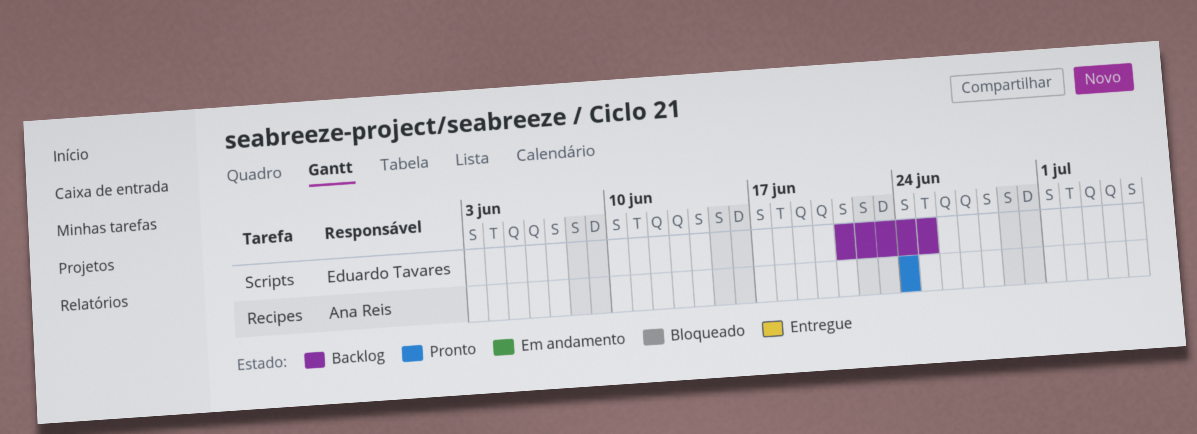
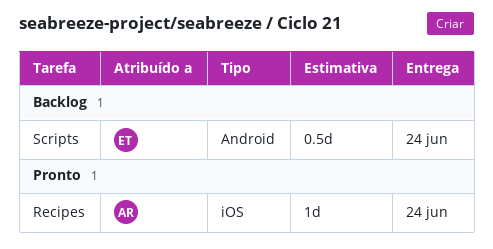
Scripts, due: Jun 25 -> Jun 24

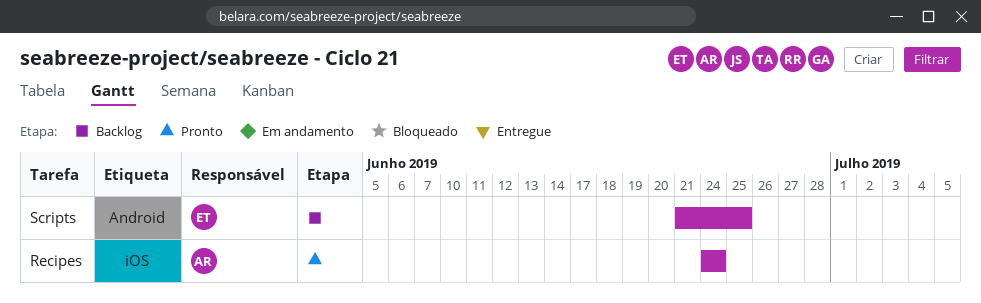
Scripts, due: Jun 24 -> Jun 25

